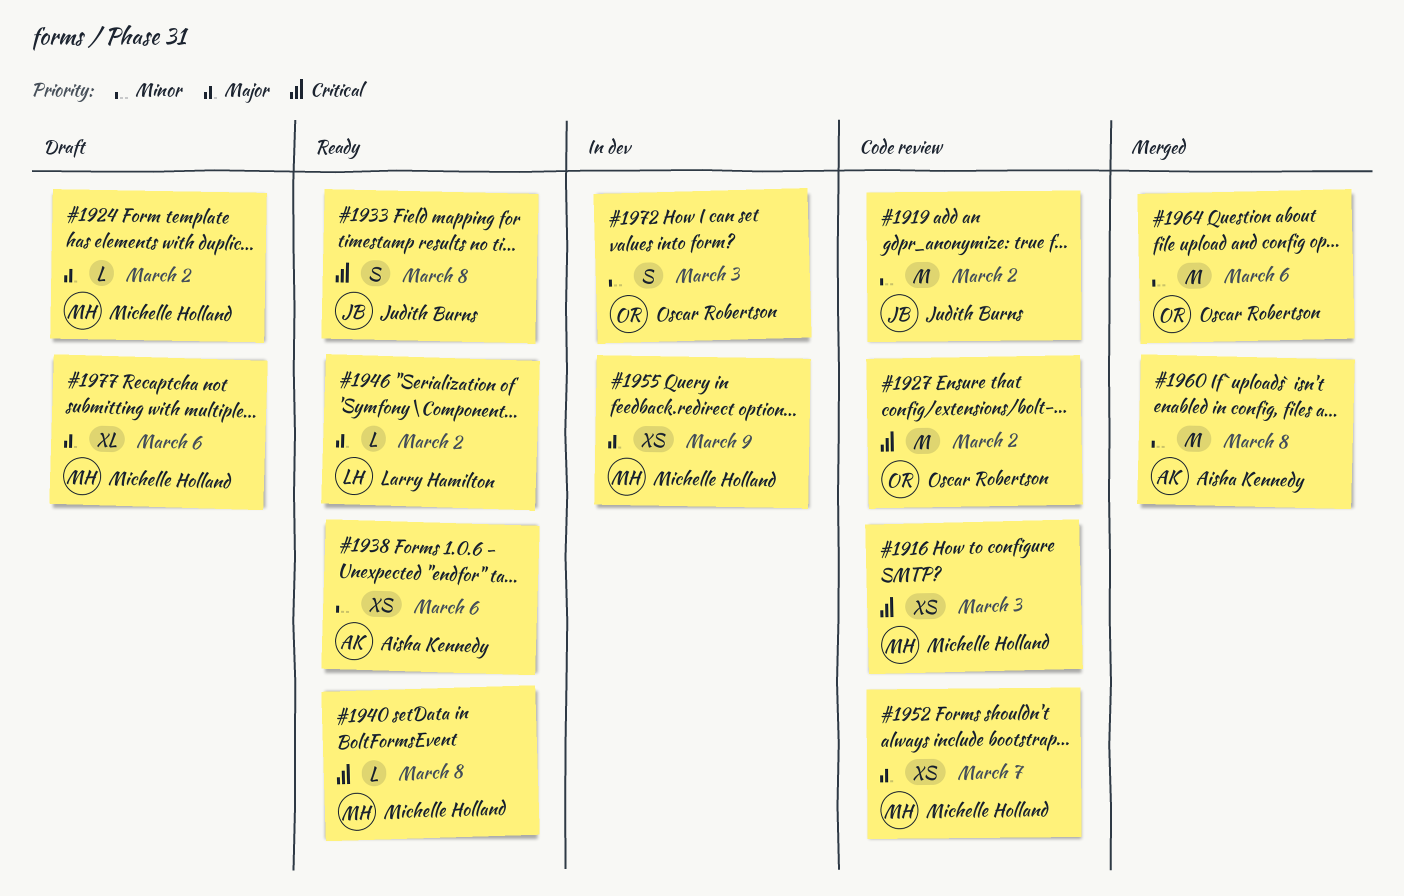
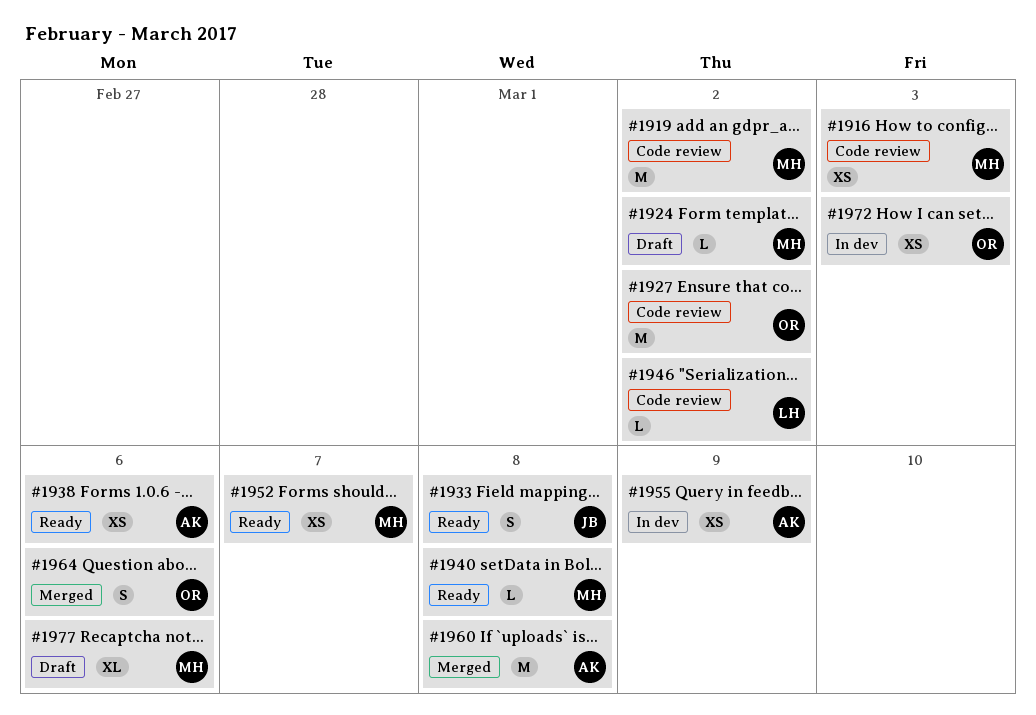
#1919, owner: Judith Burns -> Michelle Holland
#1946, status: Ready -> Code review
#1952, status: Code review -> Ready
#1955, owner: Michelle Holland -> Aisha Kennedy
#1964, estimate: M -> S
#1972, estimate: S -> XS

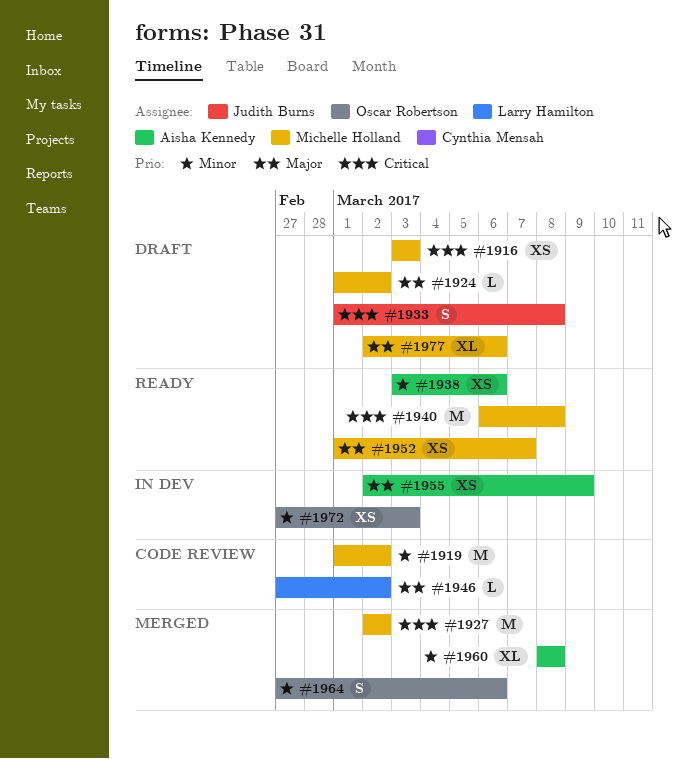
#1916, status: Code review -> Draft
#1927, status: Code review -> Merged
#1927, owner: Oscar Robertson -> Michelle Holland
#1933, status: Ready -> Draft
#1940, estimate: L -> M
#1960, estimate: M -> XL

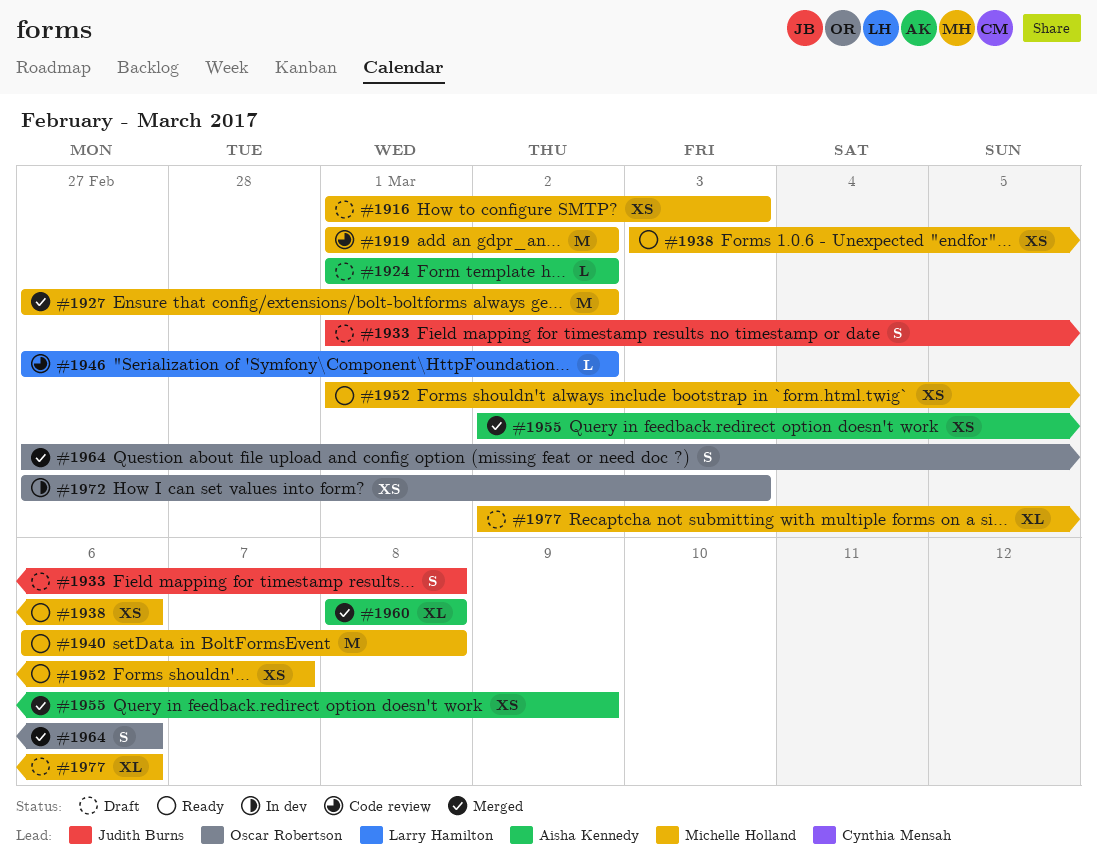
#1916, start: Mar 3 -> Mar 1
#1924, owner: Michelle Holland -> Aisha Kennedy
#1927, start: Mar 2 -> Feb 27
#1938, owner: Aisha Kennedy -> Michelle Holland
#1955, status: In dev -> Merged

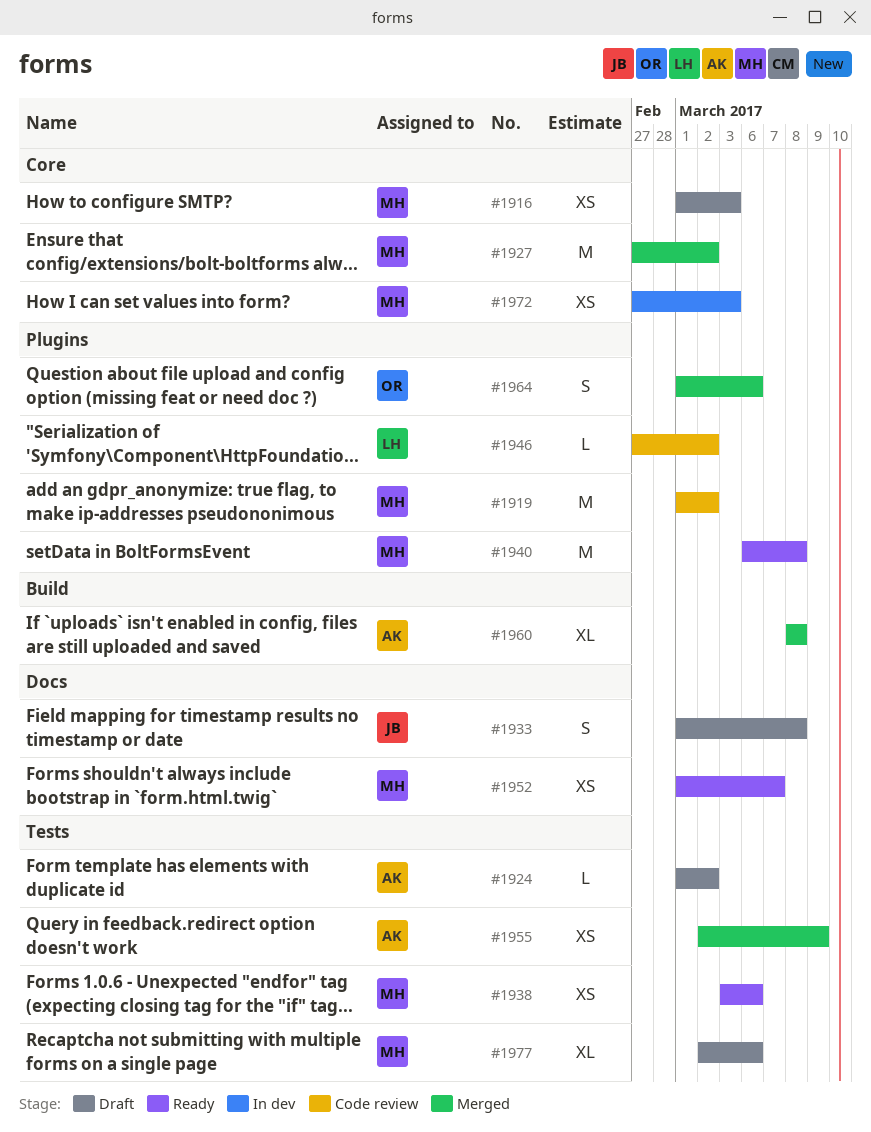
#1964, start: Feb 27 -> Mar 1
#1972, owner: Oscar Robertson -> Michelle Holland

